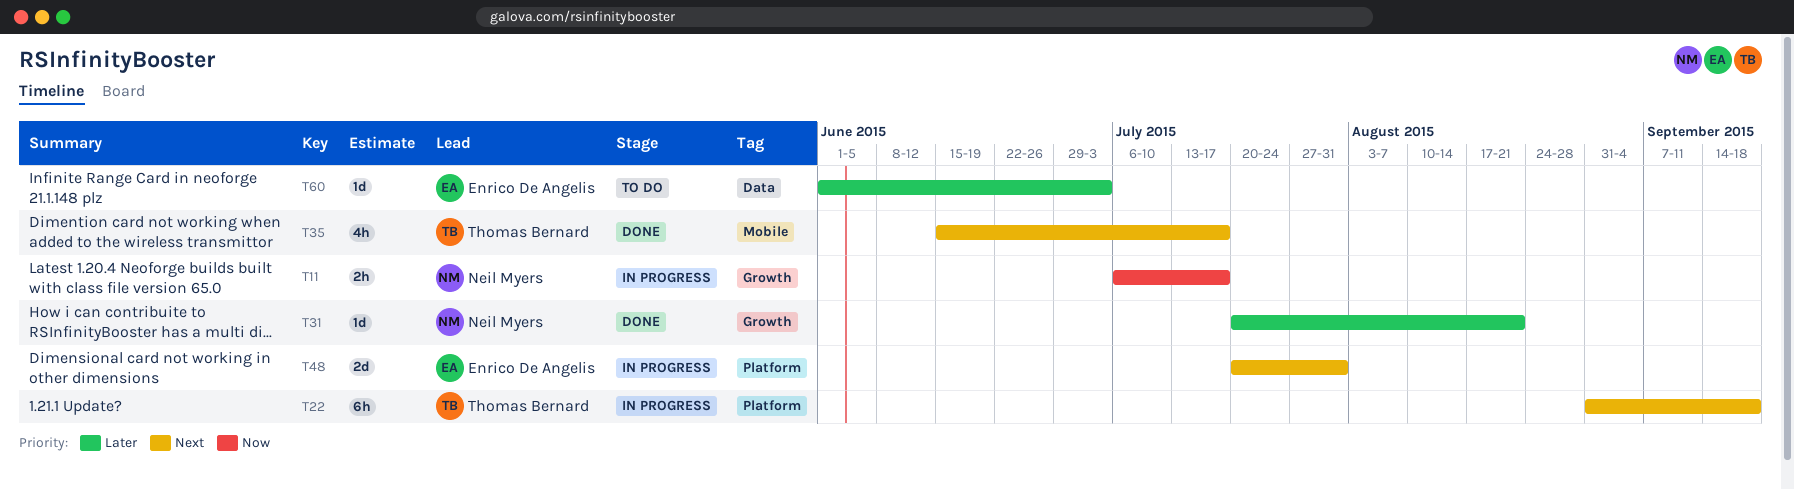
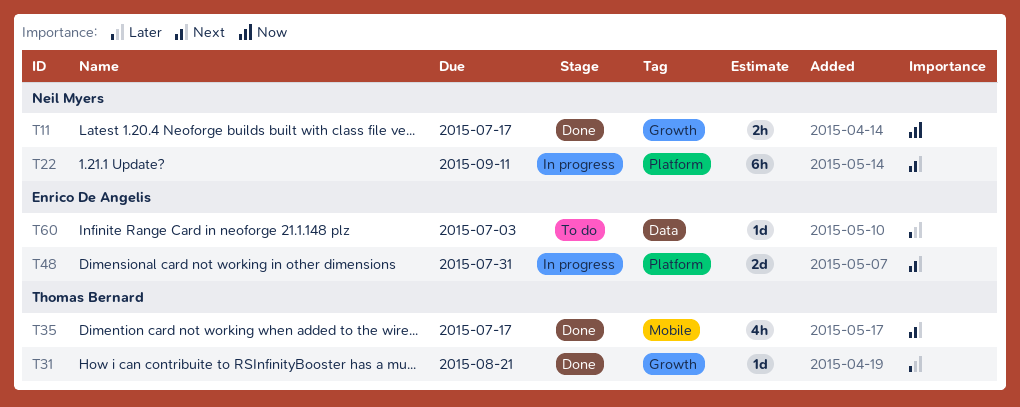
T11, status: In progress -> Done
T22, owner: Thomas Bernard -> Neil Myers
T22, due: Sep 18 -> Sep 11
T31, owner: Neil Myers -> Thomas Bernard

